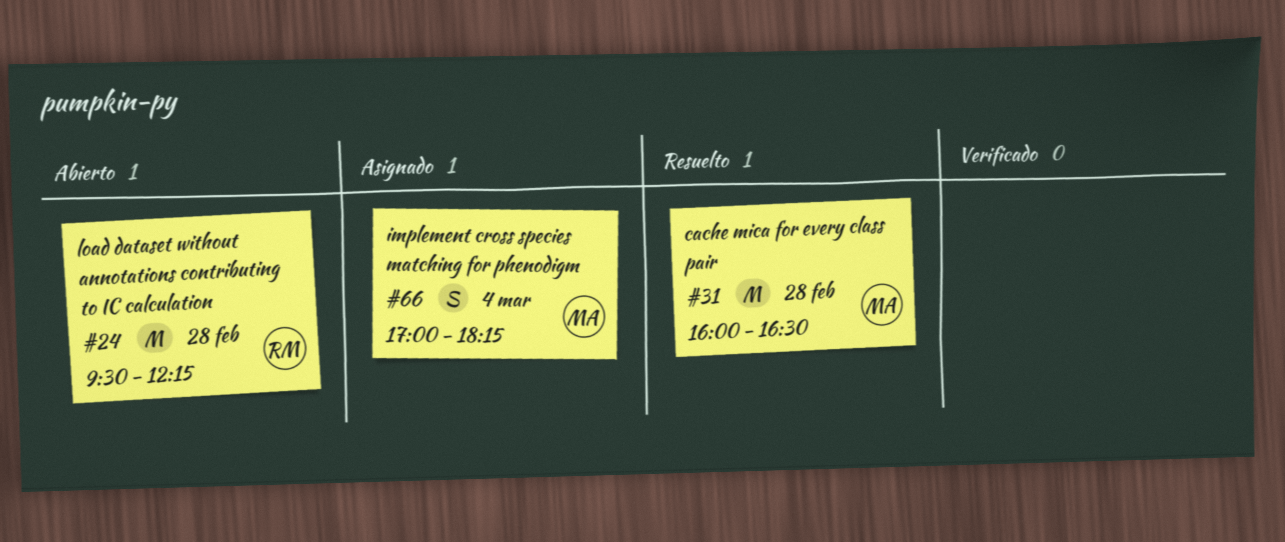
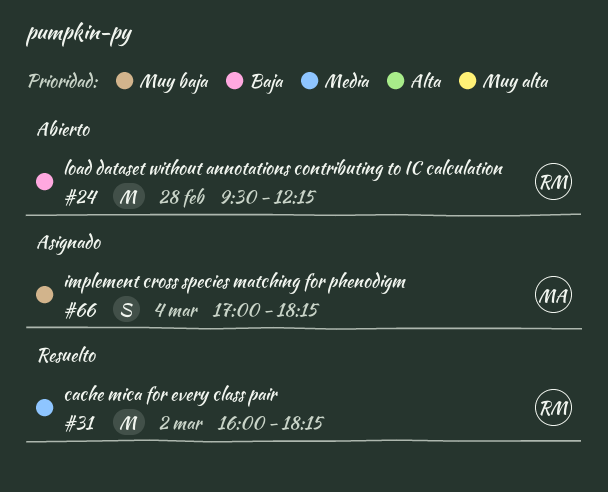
#31, owner: MA -> RM
#31, day: Feb 28 -> Mar 2
#31, ends: 16:30 -> 18:15

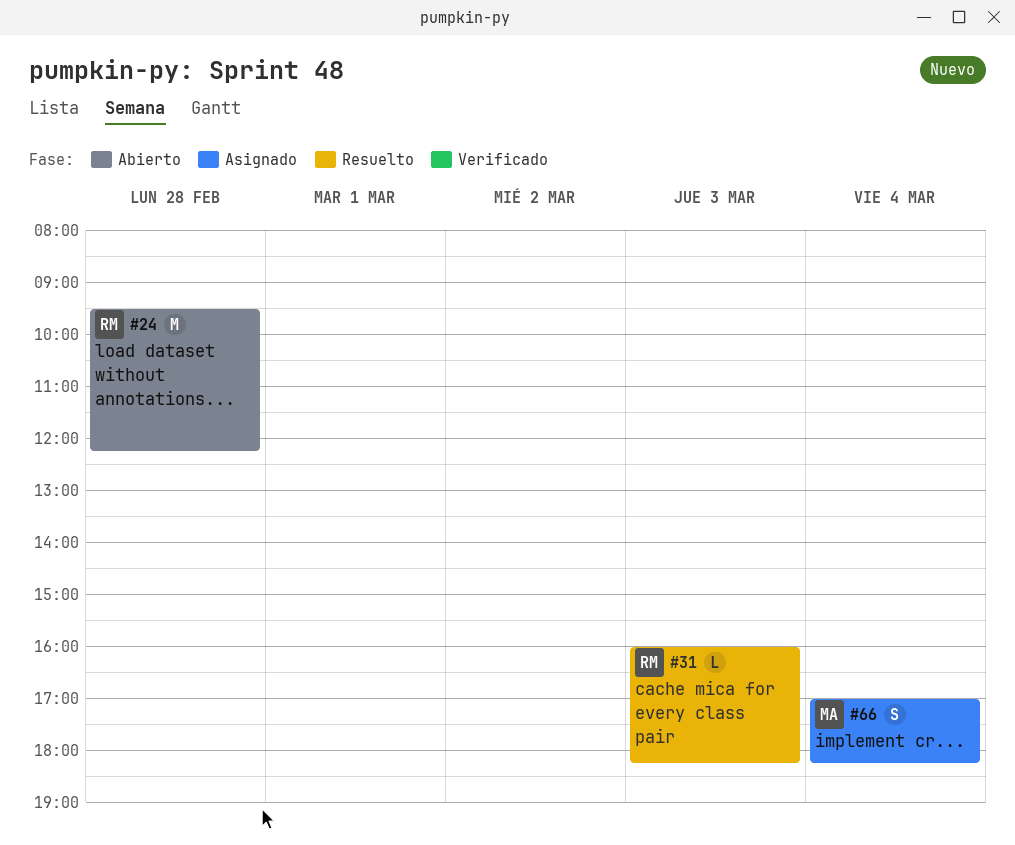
#31, estimate: M -> L
#31, day: Mar 2 -> Mar 3

